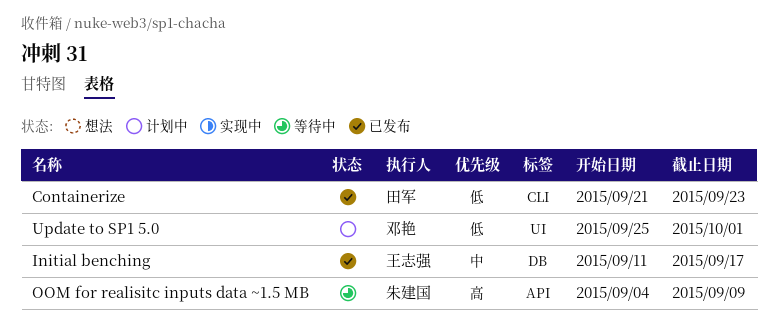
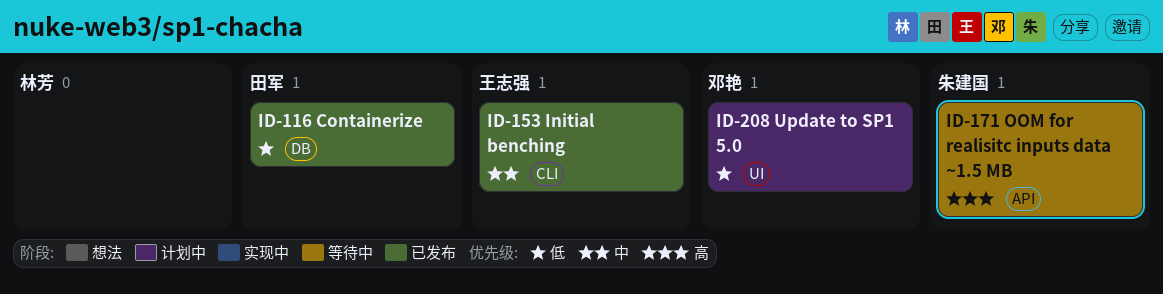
Containerize, label: CLI -> DB
Initial benching, label: DB -> CLI

